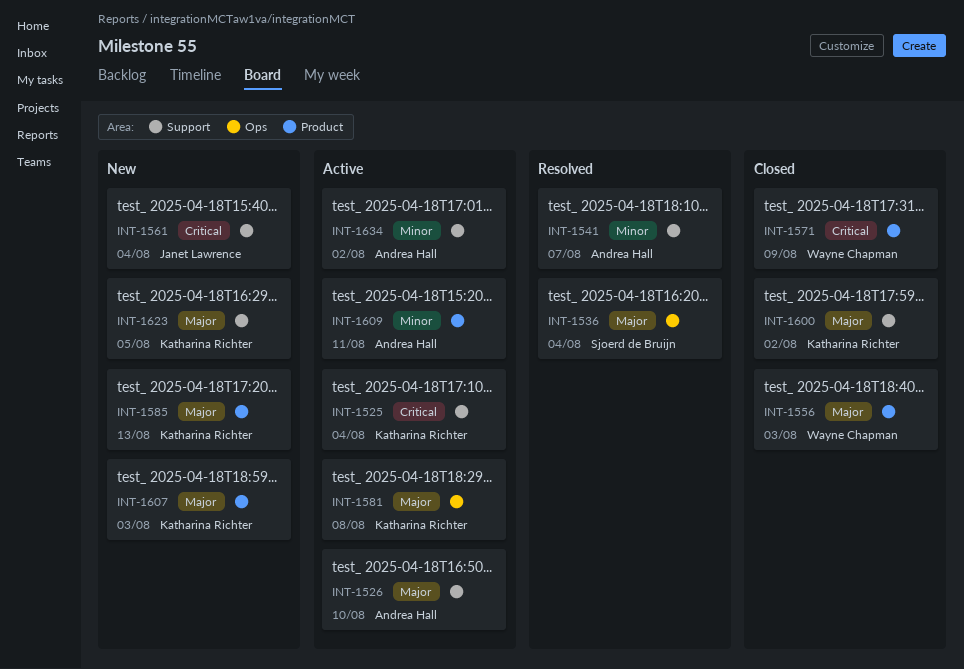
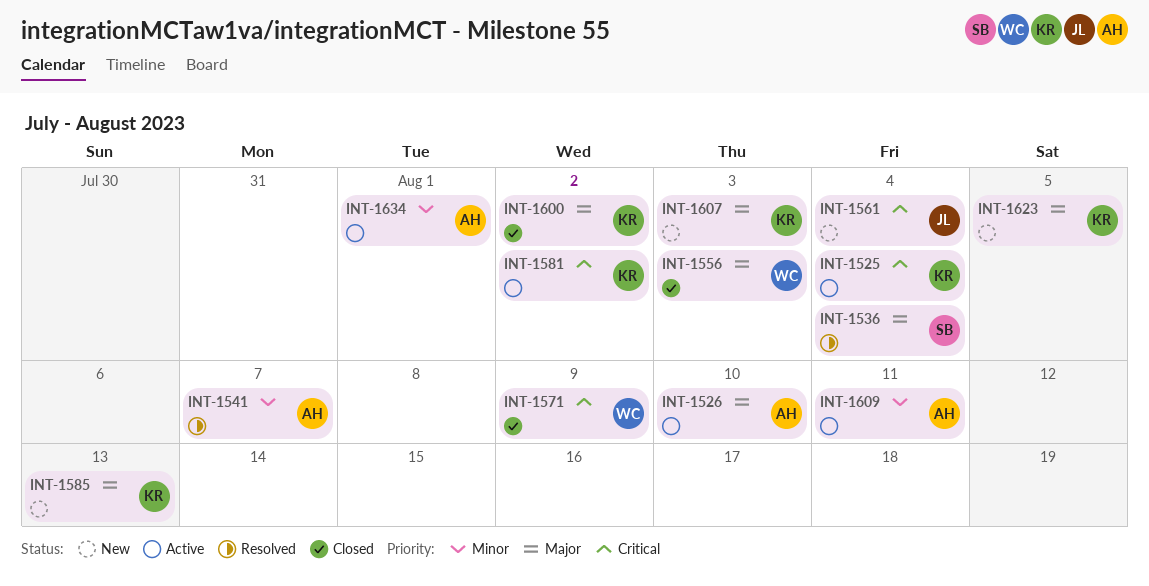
INT-1581, priority: Major -> Critical
INT-1581, due: Aug 8 -> Aug 2
INT-1634, due: Aug 2 -> Aug 1

